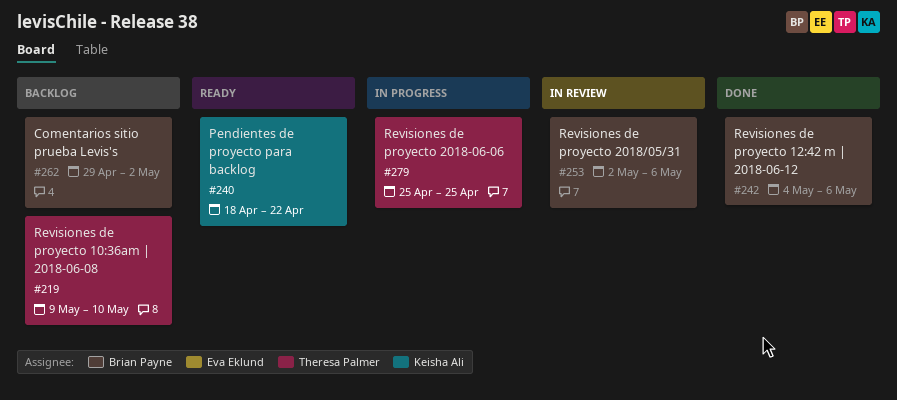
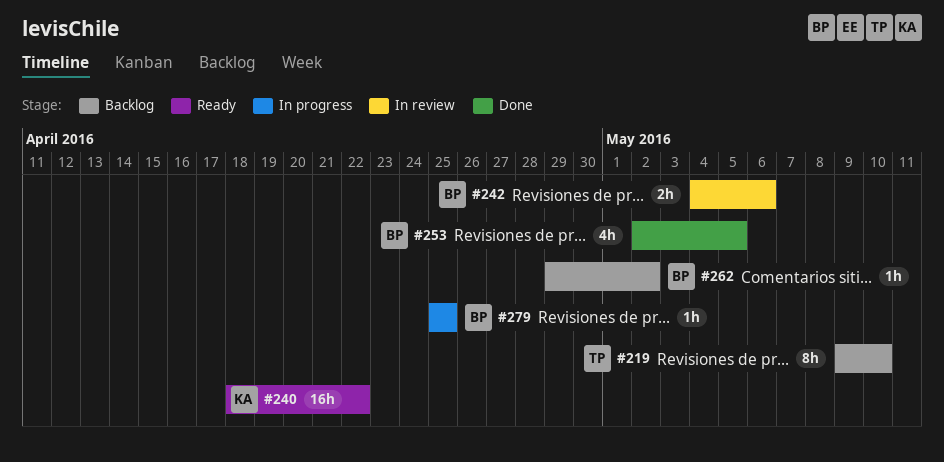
#242, status: Done -> In review
#253, status: In review -> Done
#253, due: May 6 -> May 5
#279, owner: Theresa Palmer -> Brian Payne

